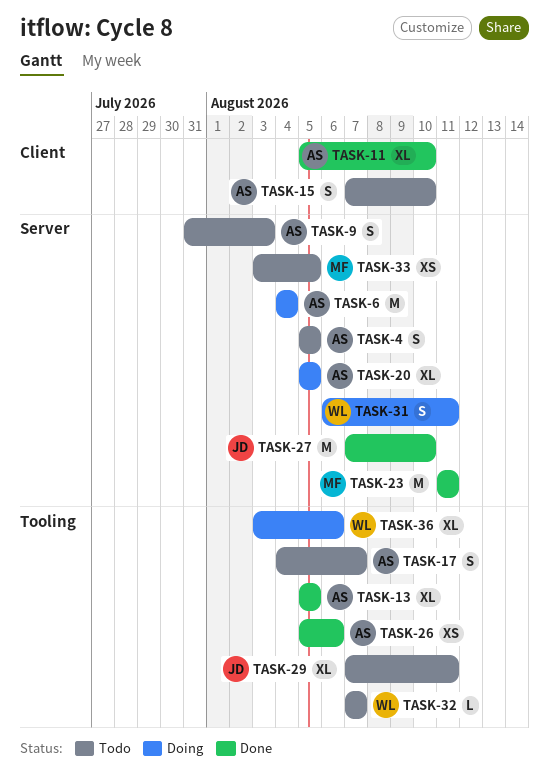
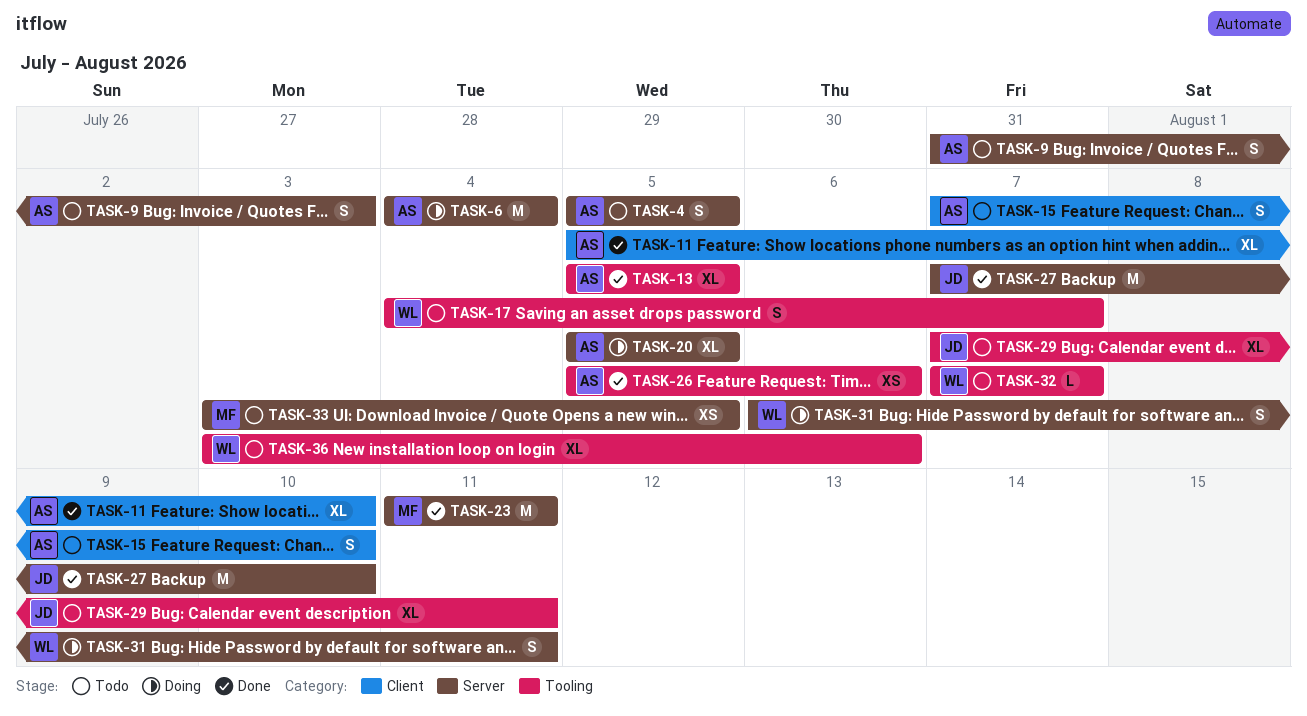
TASK-17, owner: AS -> WL
TASK-36, status: Doing -> Todo

